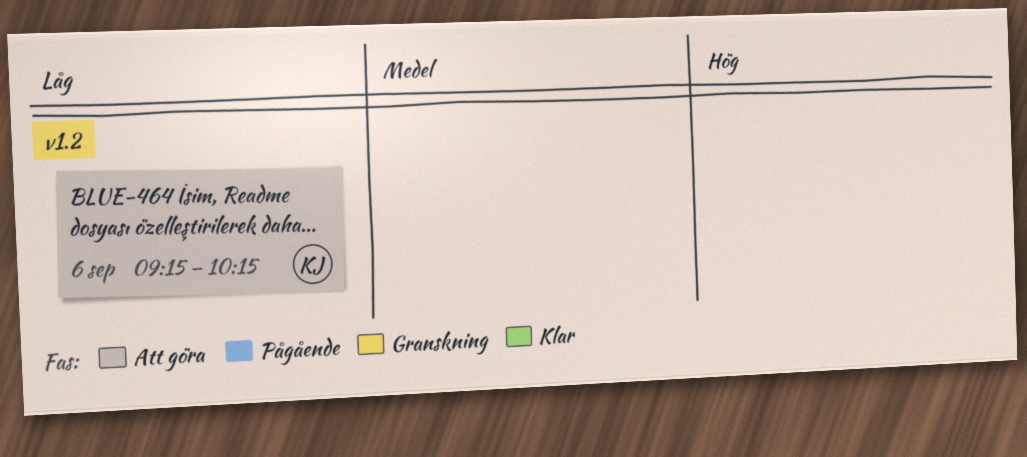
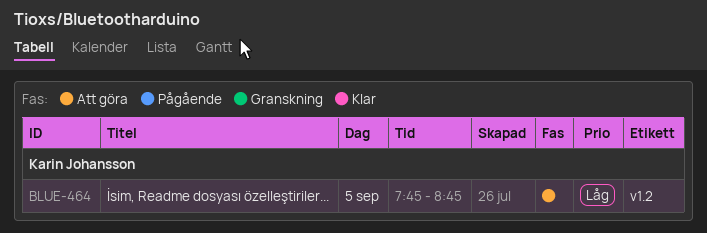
BLUE-464, day: Sep 6 -> Sep 5
BLUE-464, begins: 09:15 -> 07:45
BLUE-464, ends: 10:15 -> 08:45

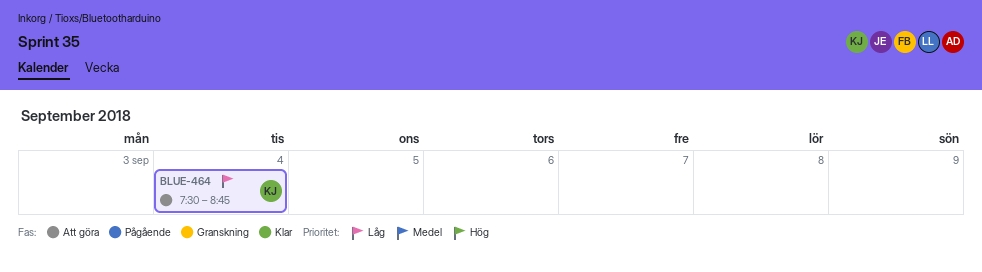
BLUE-464, day: Sep 5 -> Sep 4
BLUE-464, begins: 07:45 -> 07:30

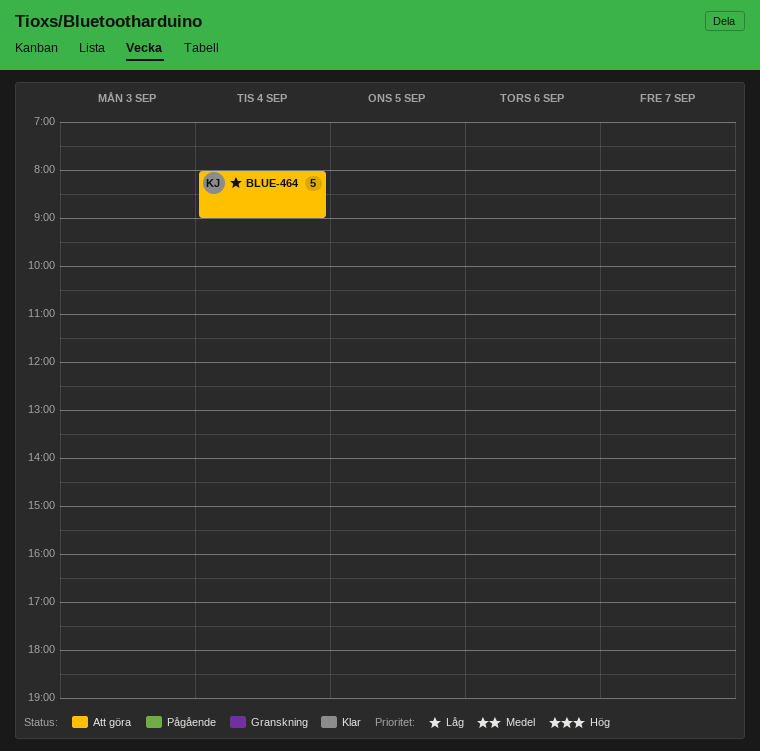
BLUE-464, begins: 07:30 -> 08:00
BLUE-464, ends: 08:45 -> 09:00

